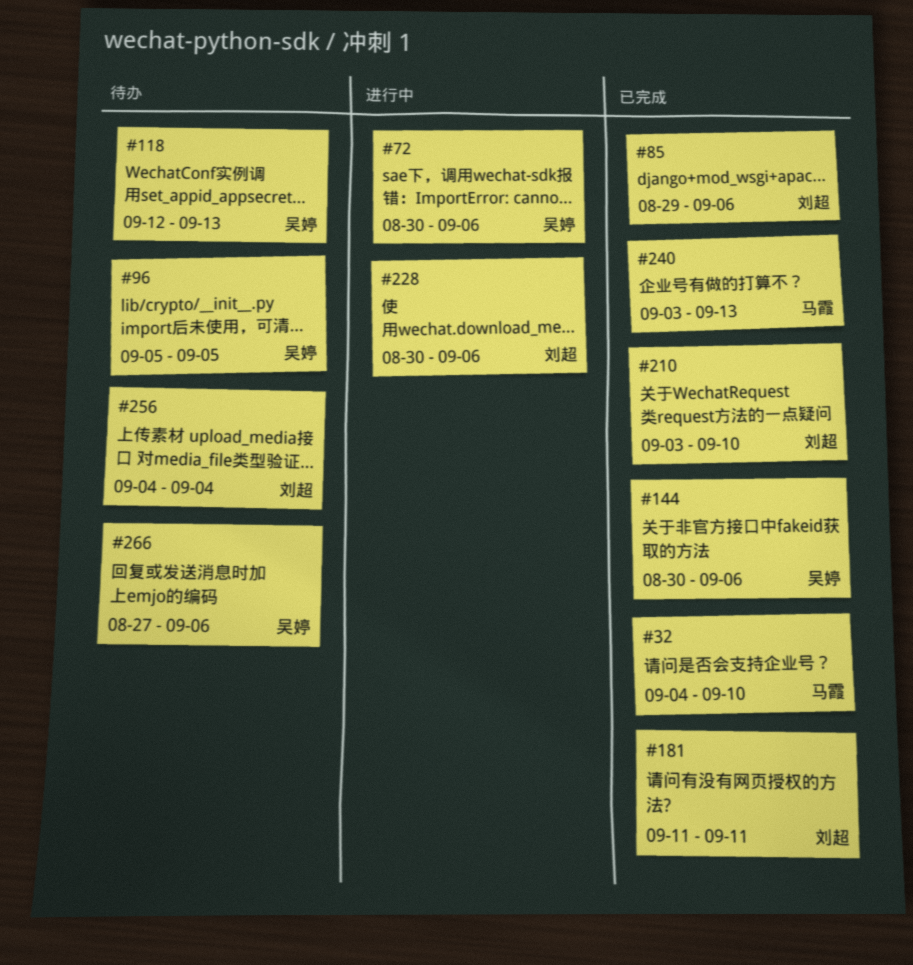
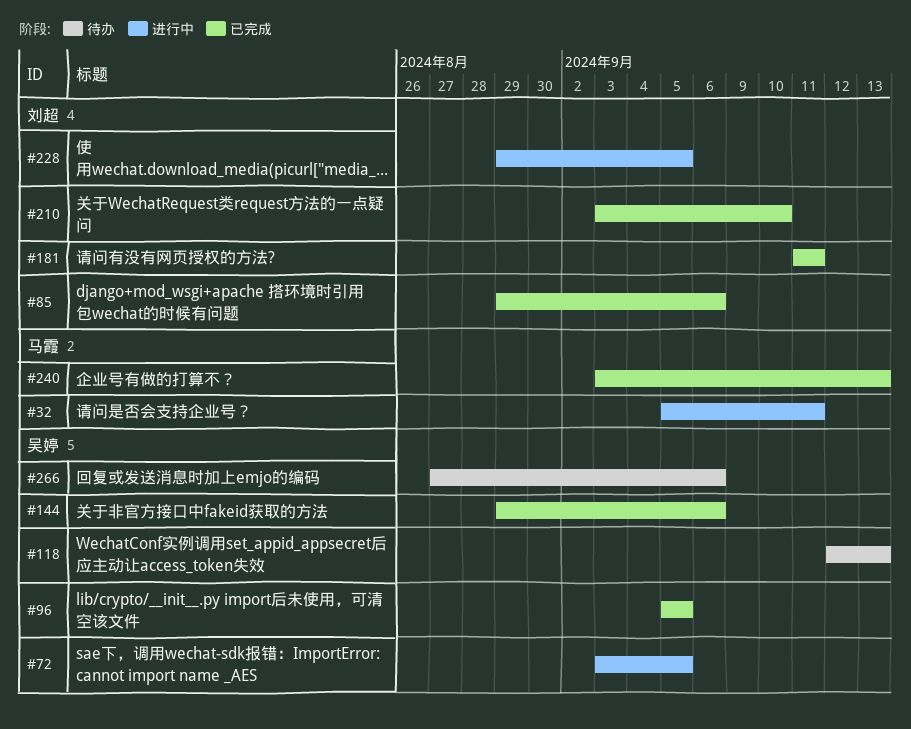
#32, status: 已完成 -> 进行中
#32, start: Sep 4 -> Sep 5
#32, due: Sep 10 -> Sep 11
#72, start: Aug 30 -> Sep 3
#72, due: Sep 6 -> Sep 5
#96, status: 待办 -> 已完成
#144, start: Aug 30 -> Aug 29
#228, start: Aug 30 -> Aug 29
#228, due: Sep 6 -> Sep 5
#256: present -> none

